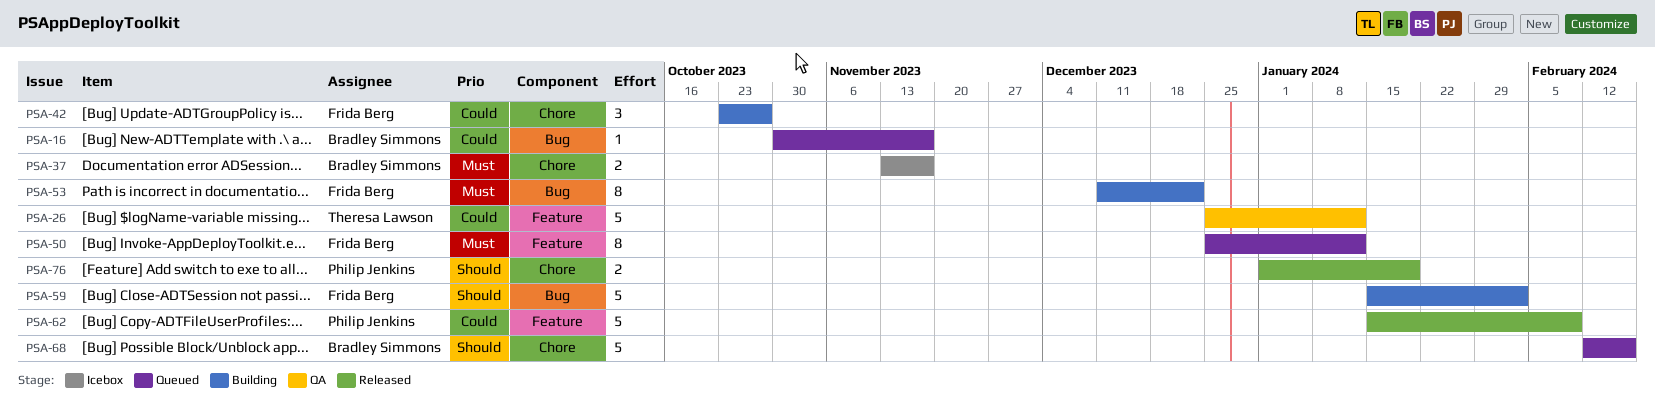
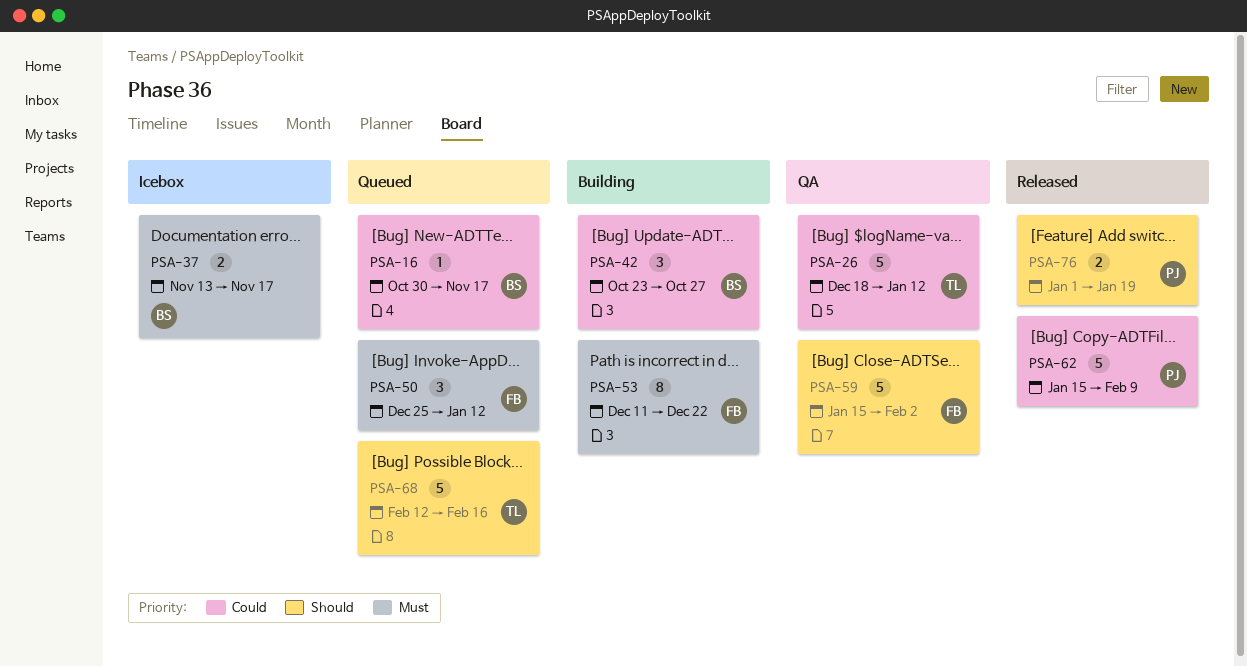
PSA-26, start: Dec 25 -> Dec 18
PSA-42, owner: Frida Berg -> Bradley Simmons
PSA-50, estimate: 8 -> 3
PSA-59, status: Building -> QA
PSA-68, owner: Bradley Simmons -> Theresa Lawson

